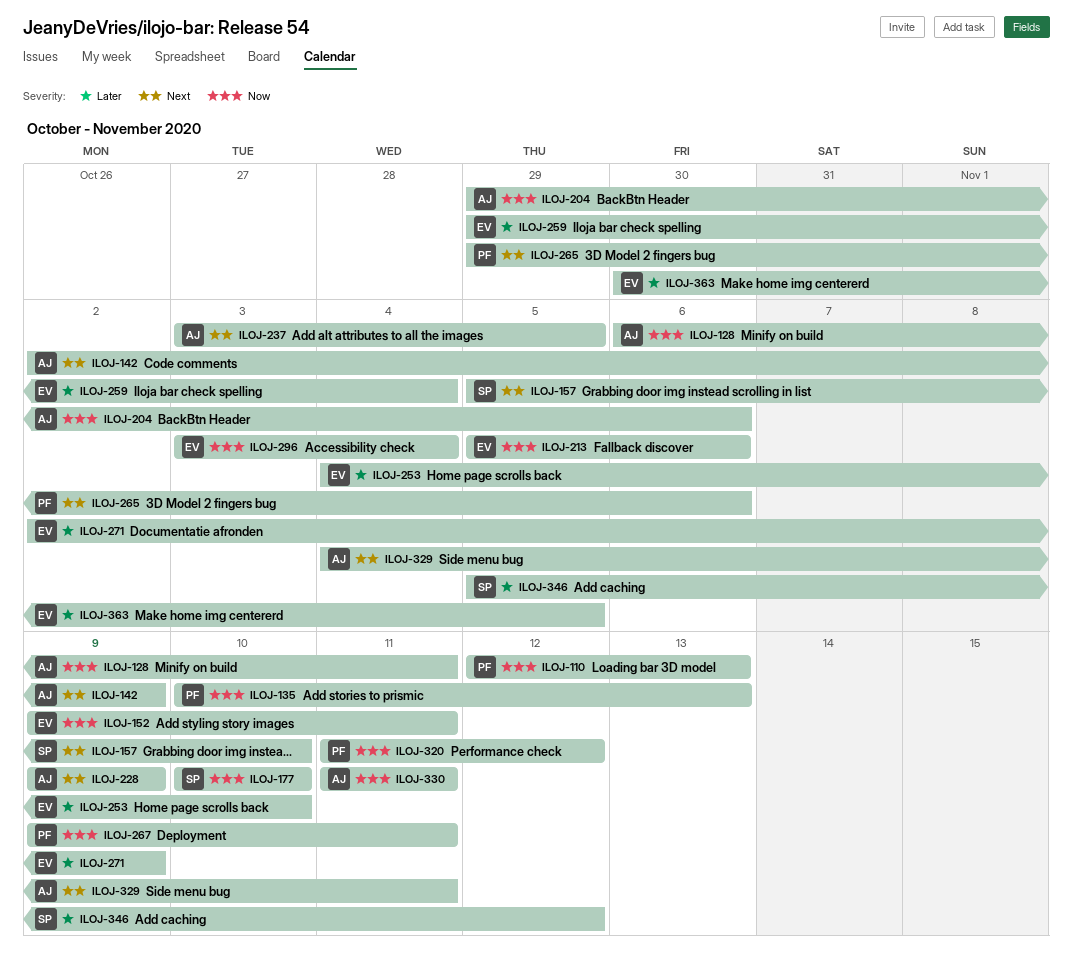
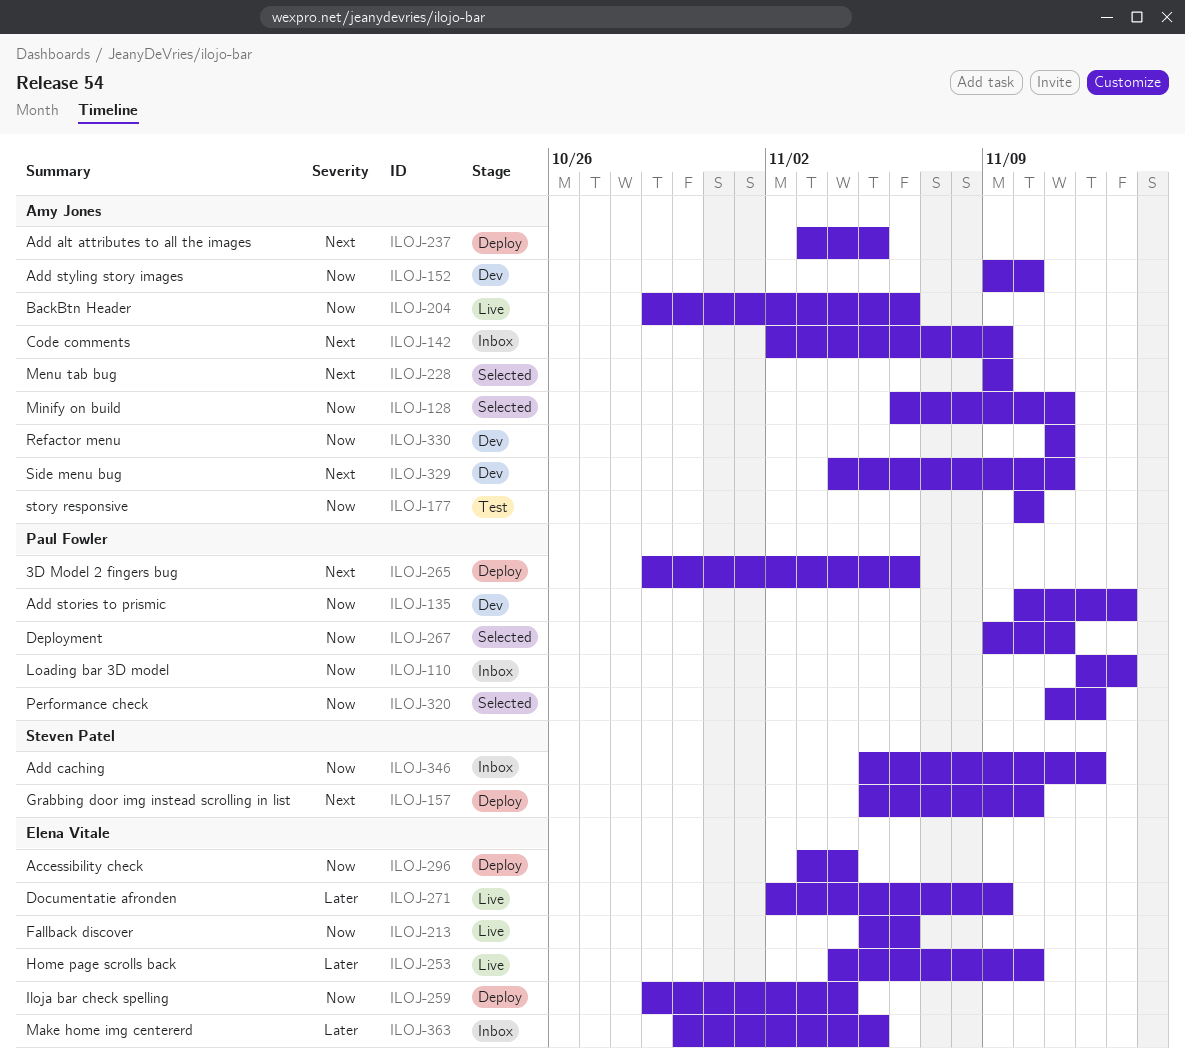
ILOJ-152, owner: Elena Vitale -> Amy Jones
ILOJ-152, due: Nov 11 -> Nov 10
ILOJ-177, owner: Steven Patel -> Amy Jones
ILOJ-259, priority: Later -> Now
ILOJ-346, priority: Later -> Now

